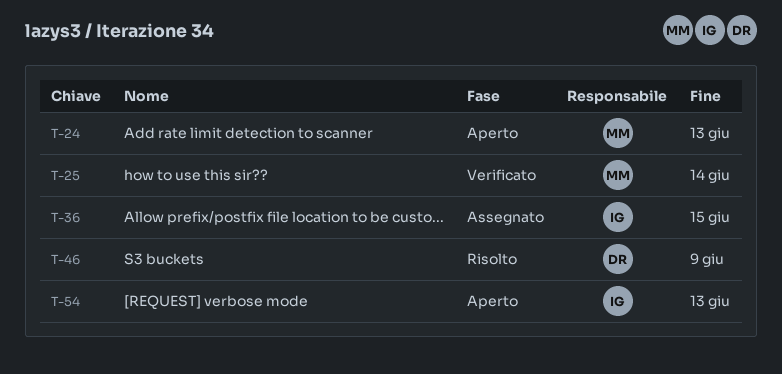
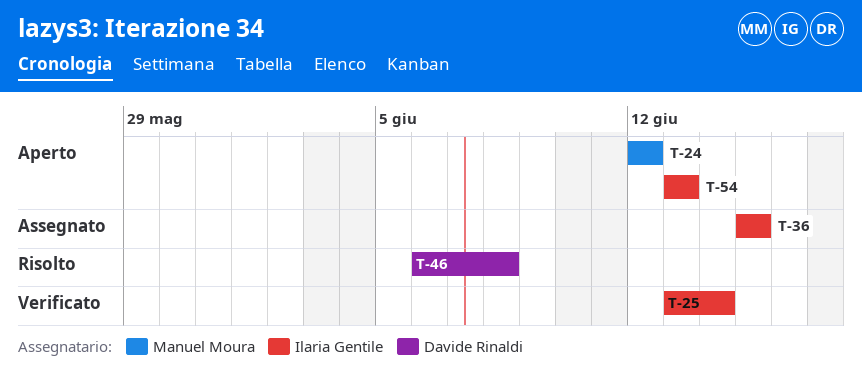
T-24, due: Jun 13 -> Jun 12
T-25, owner: Manuel Moura -> Ilaria Gentile
T-46, due: Jun 9 -> Jun 8

